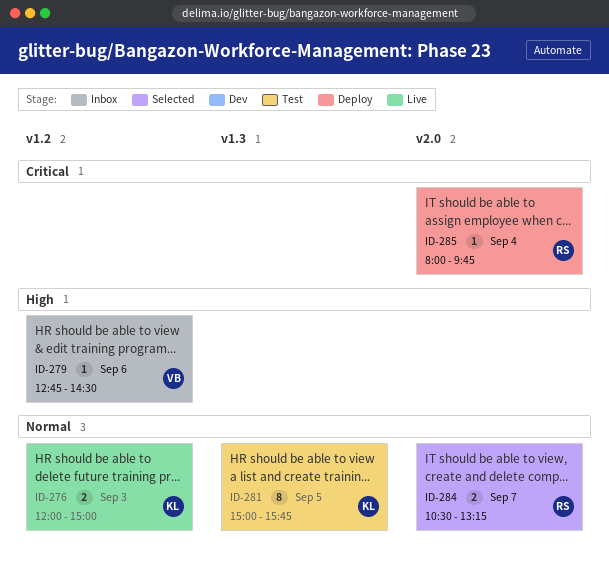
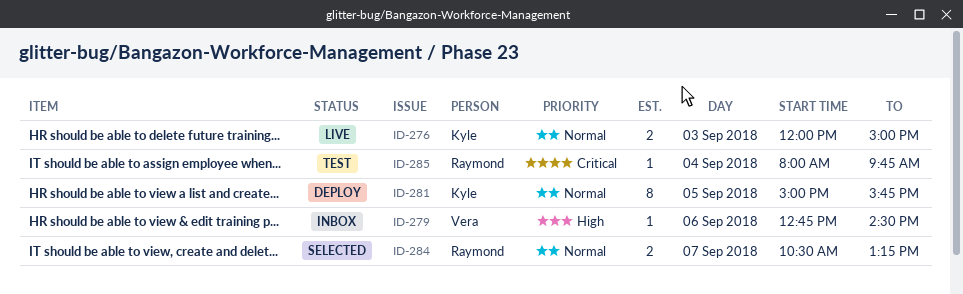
ID-281, status: Test -> Deploy
ID-285, status: Deploy -> Test

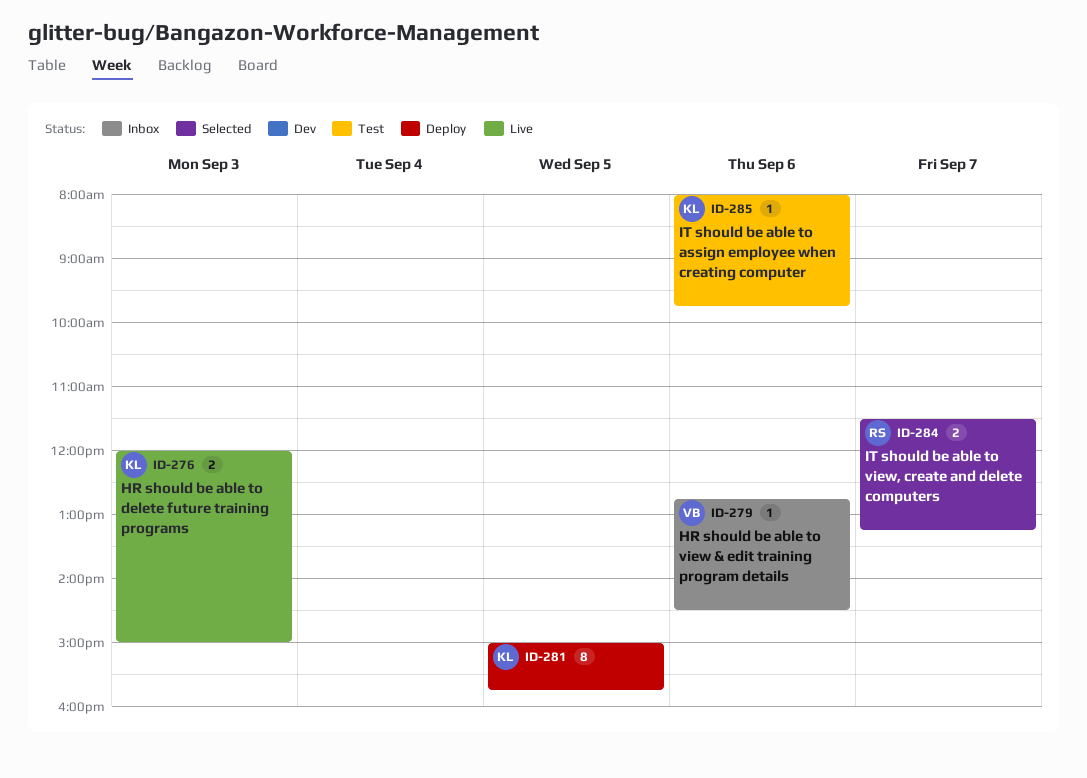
ID-284, begins: 10:30 -> 11:30
ID-285, owner: Raymond -> Kyle
ID-285, day: Sep 4 -> Sep 6

